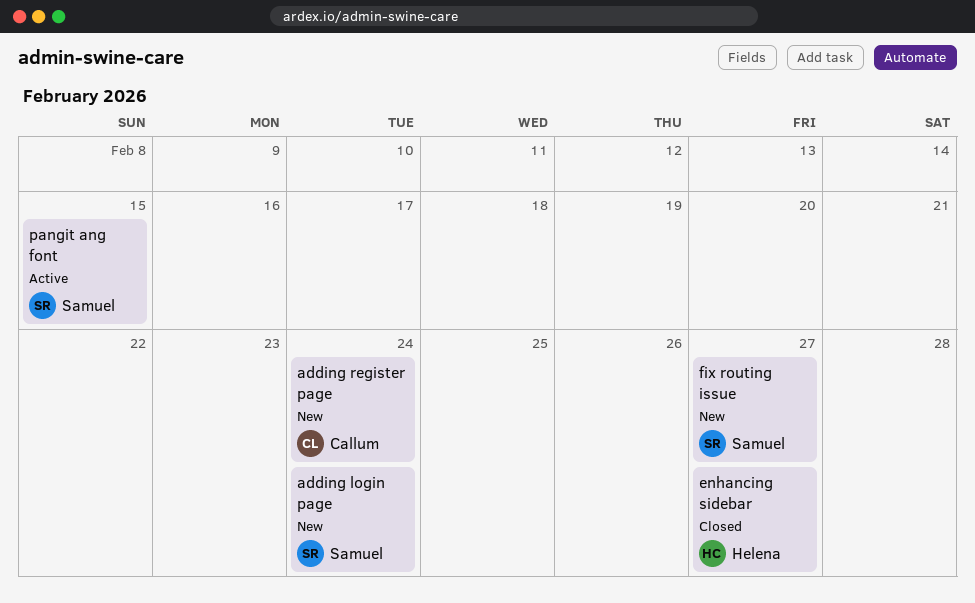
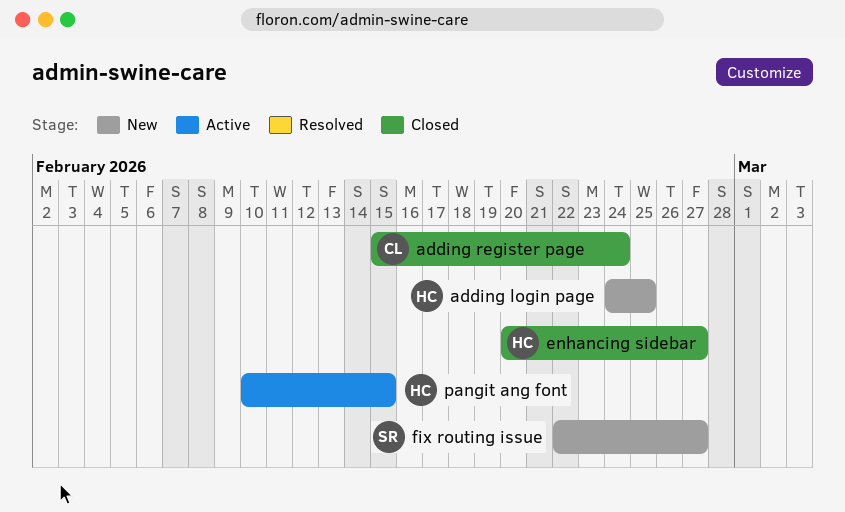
adding login page, owner: Samuel -> Helena
adding login page, due: Feb 24 -> Feb 25
adding register page, status: New -> Closed
pangit ang font, owner: Samuel -> Helena

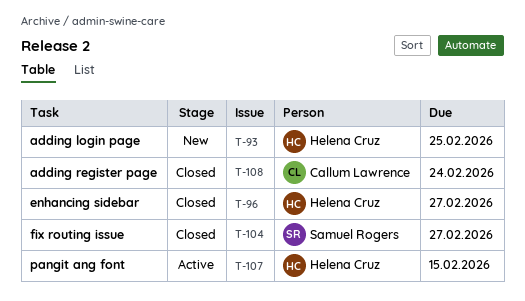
fix routing issue, status: New -> Closed

